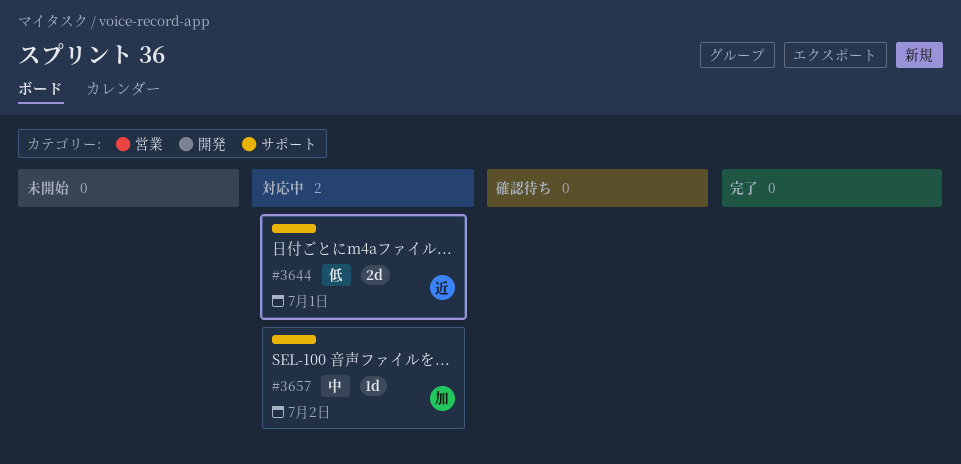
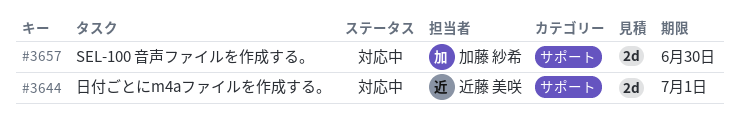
#3657, estimate: 1d -> 2d
#3657, due: Jul 2 -> Jun 30

